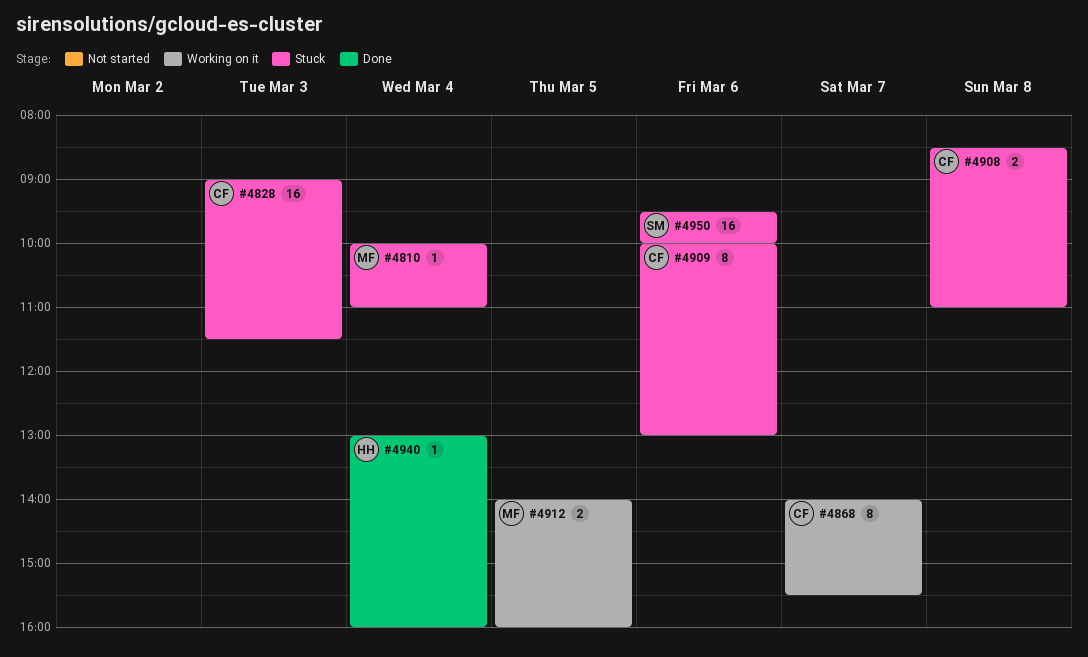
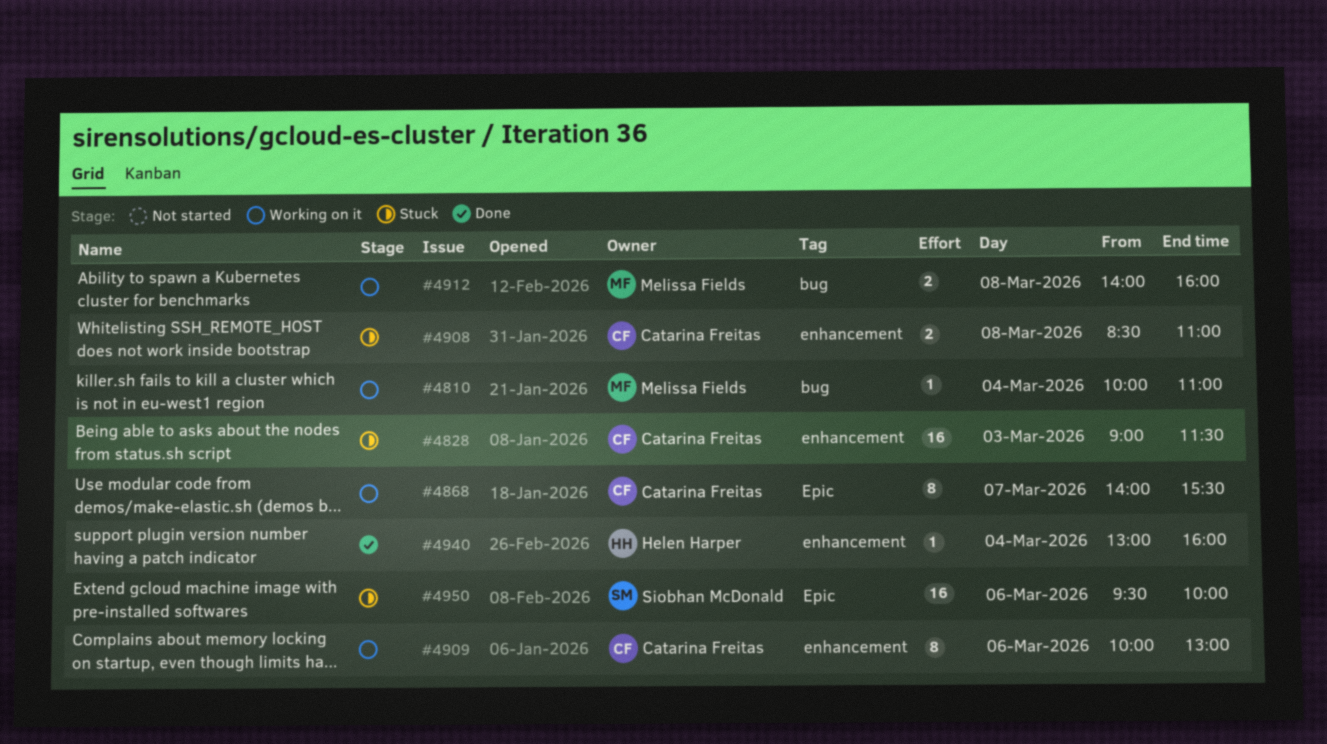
#4810, status: Stuck -> Working on it
#4909, status: Stuck -> Working on it
#4912, day: Mar 5 -> Mar 8

